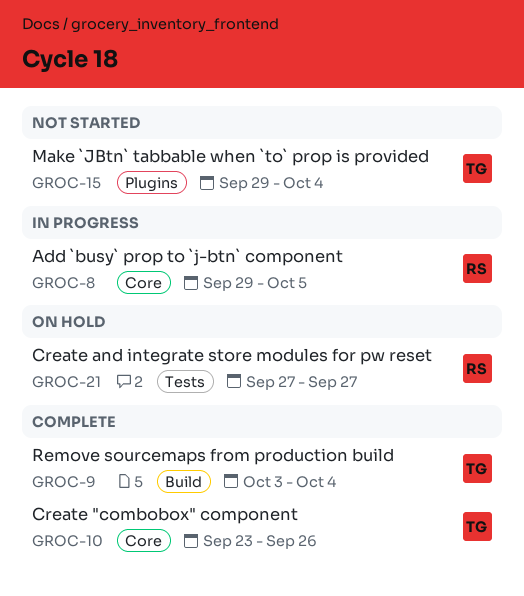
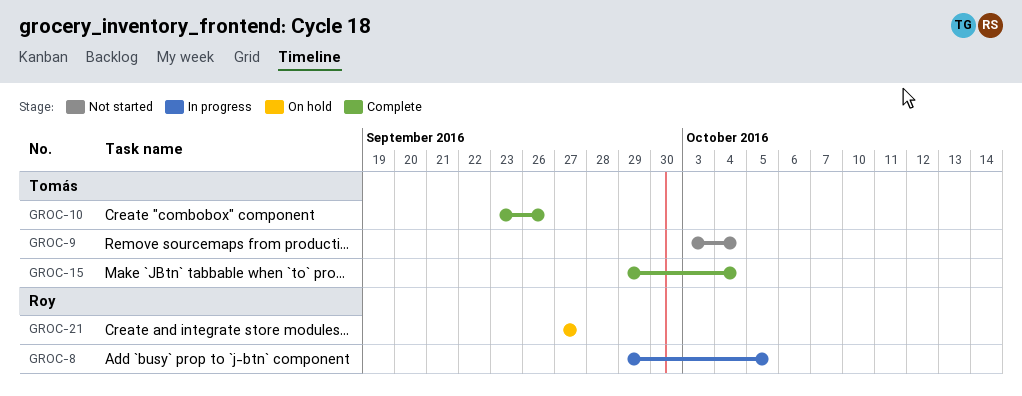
GROC-9, status: Complete -> Not started
GROC-15, status: Not started -> Complete

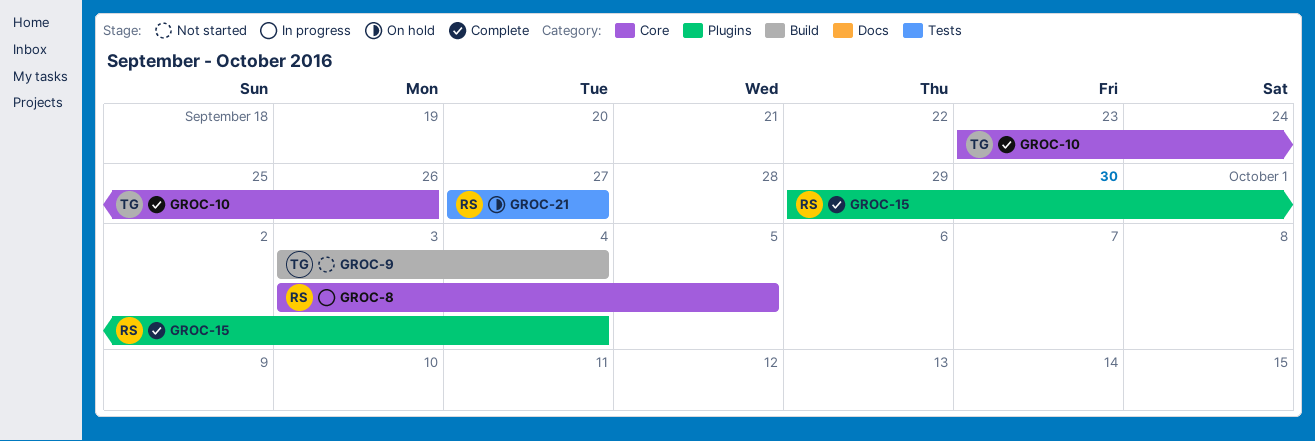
GROC-8, start: Sep 29 -> Oct 3
GROC-15, owner: Tomás -> Roy

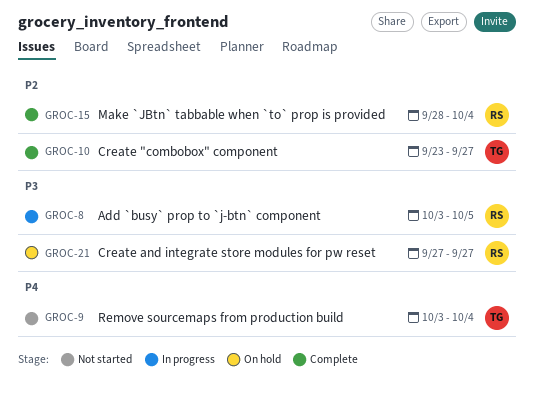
GROC-10, due: Sep 26 -> Sep 27
GROC-15, start: Sep 29 -> Sep 28

